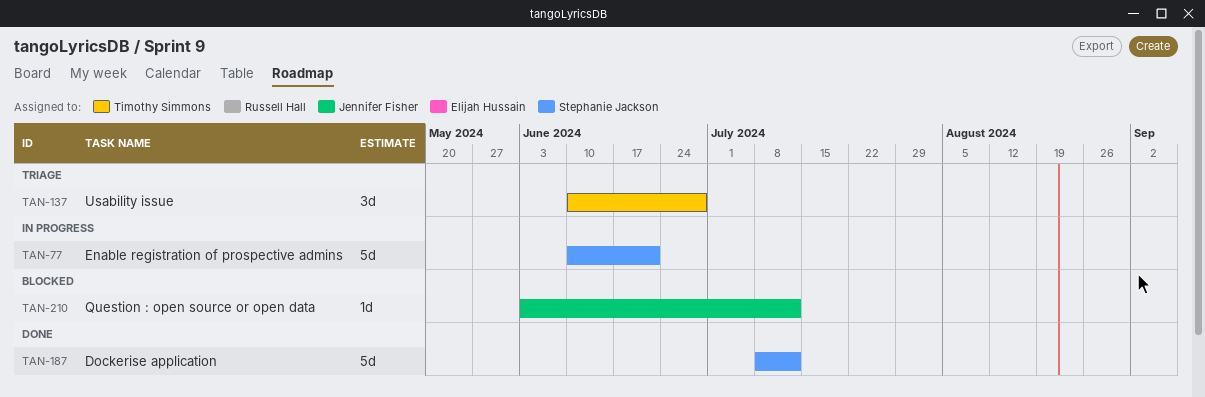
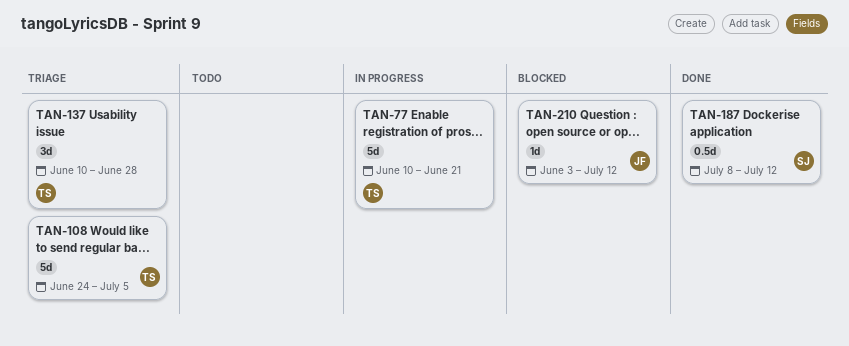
TAN-77, owner: Stephanie Jackson -> Timothy Simmons
TAN-108: none -> present
TAN-187, estimate: 5d -> 0.5d

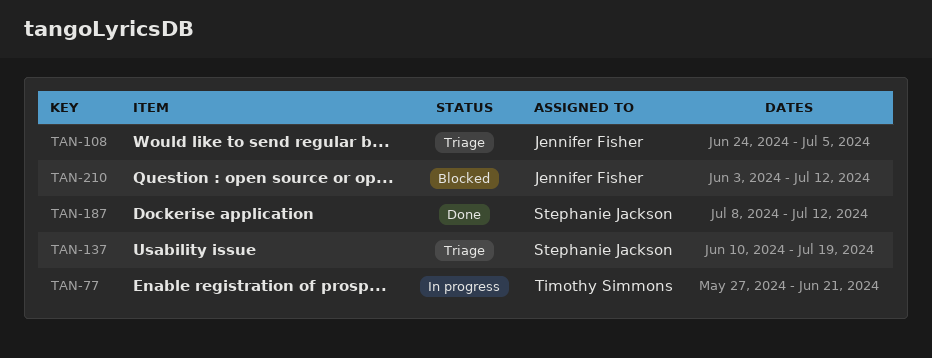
TAN-77, start: Jun 10 -> May 27
TAN-108, owner: Timothy Simmons -> Jennifer Fisher
TAN-137, owner: Timothy Simmons -> Stephanie Jackson
TAN-137, due: Jun 28 -> Jul 19

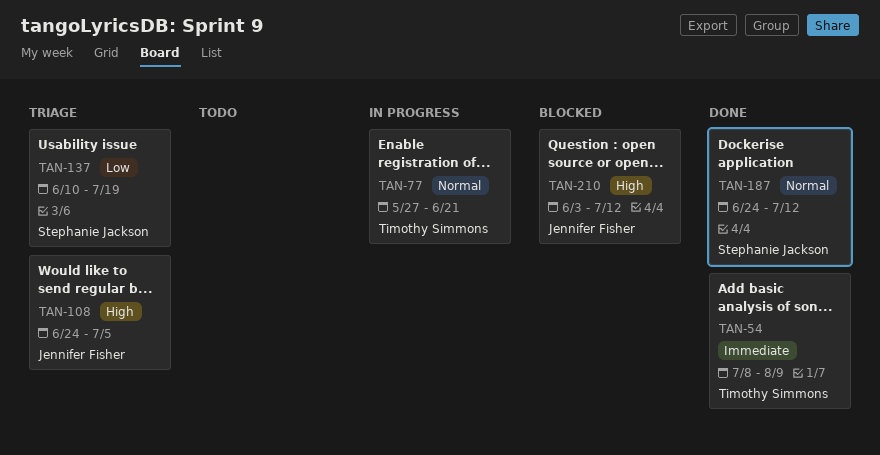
TAN-54: none -> present
TAN-187, start: Jul 8 -> Jun 24

